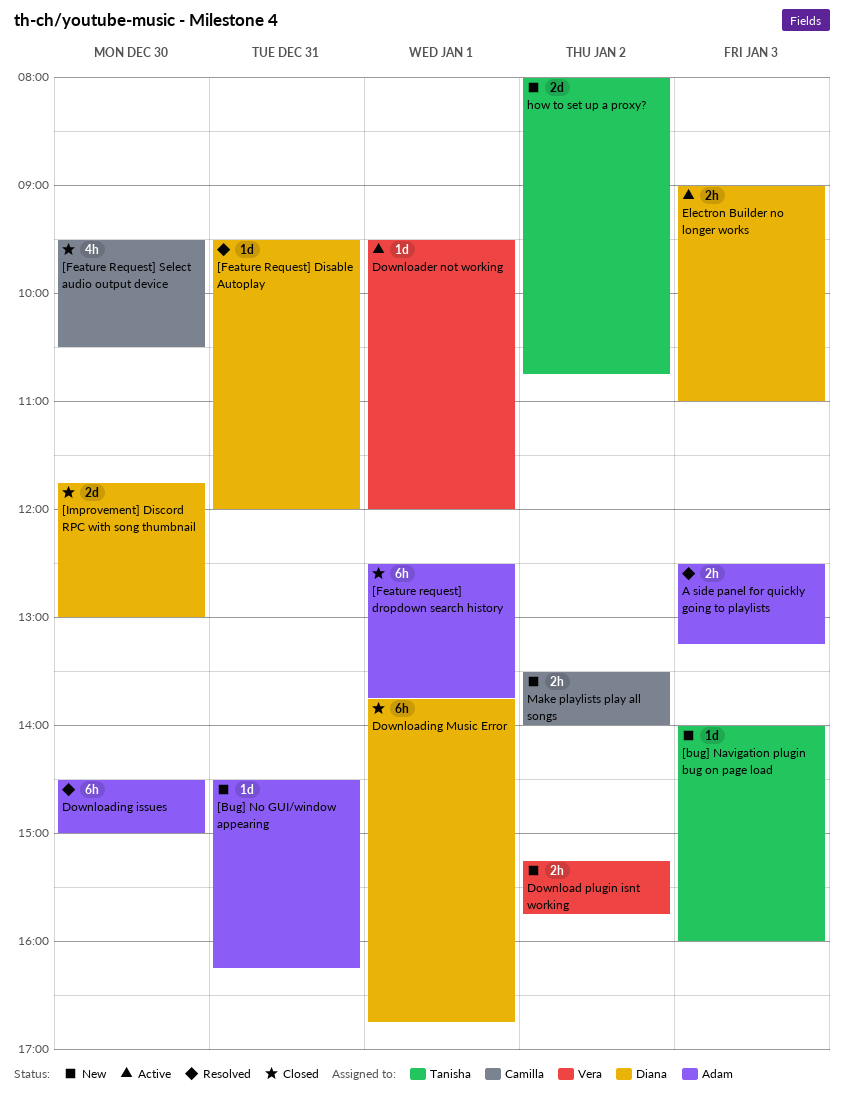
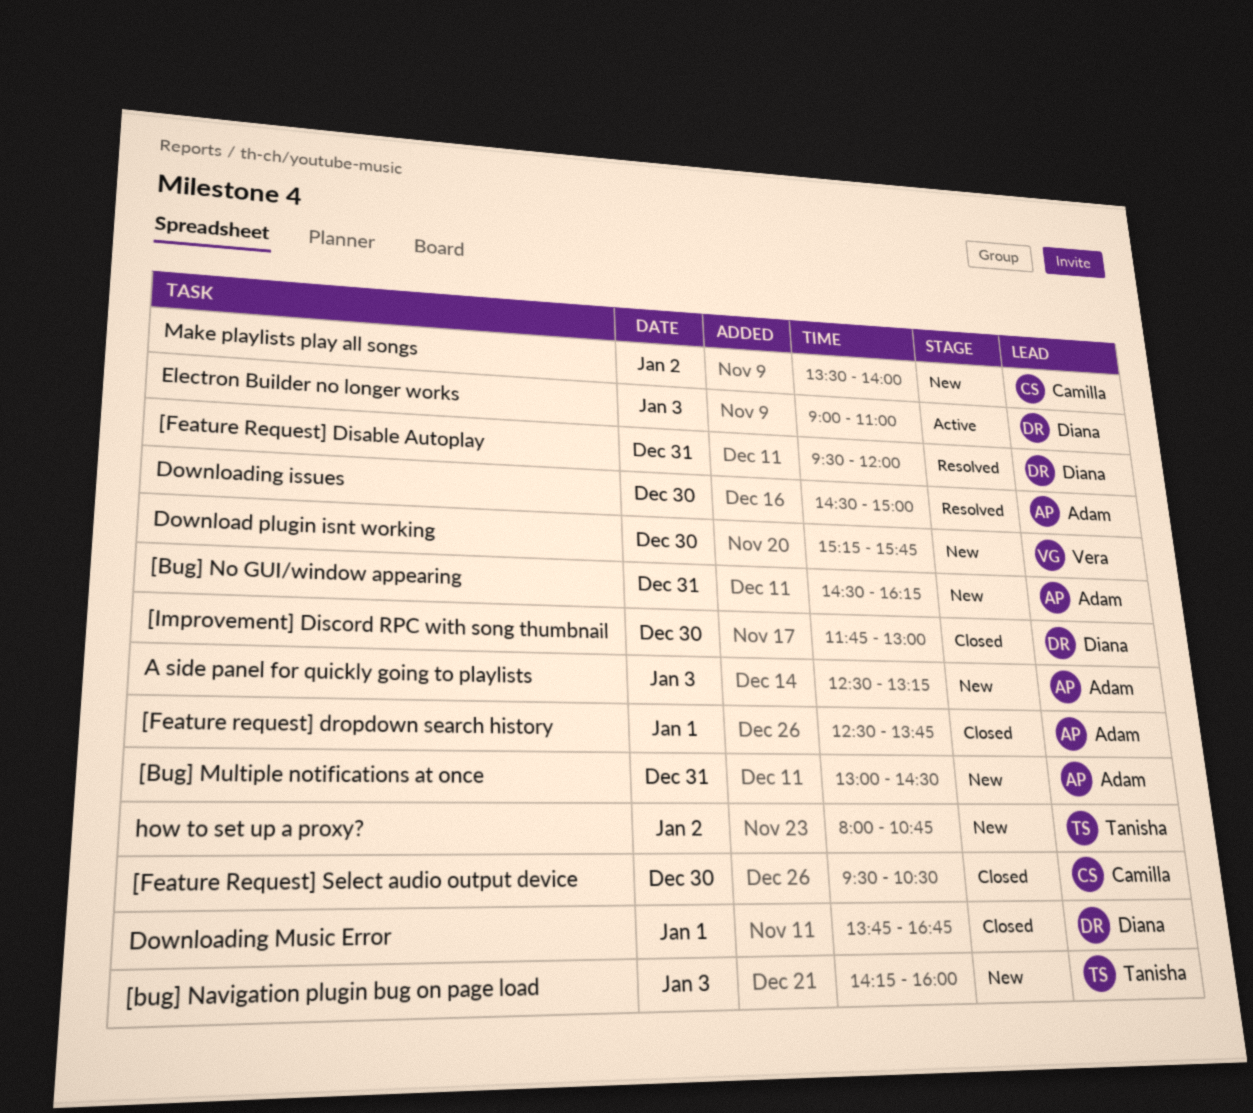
[Bug] Multiple notifications at once: none -> present
[bug] Navigation plugin bug on page load, begins: 14:00 -> 14:15
A side panel for quickly going to playlists, status: Resolved -> New
Download plugin isnt working, day: Jan 2 -> Dec 30
Downloader not working: present -> none

